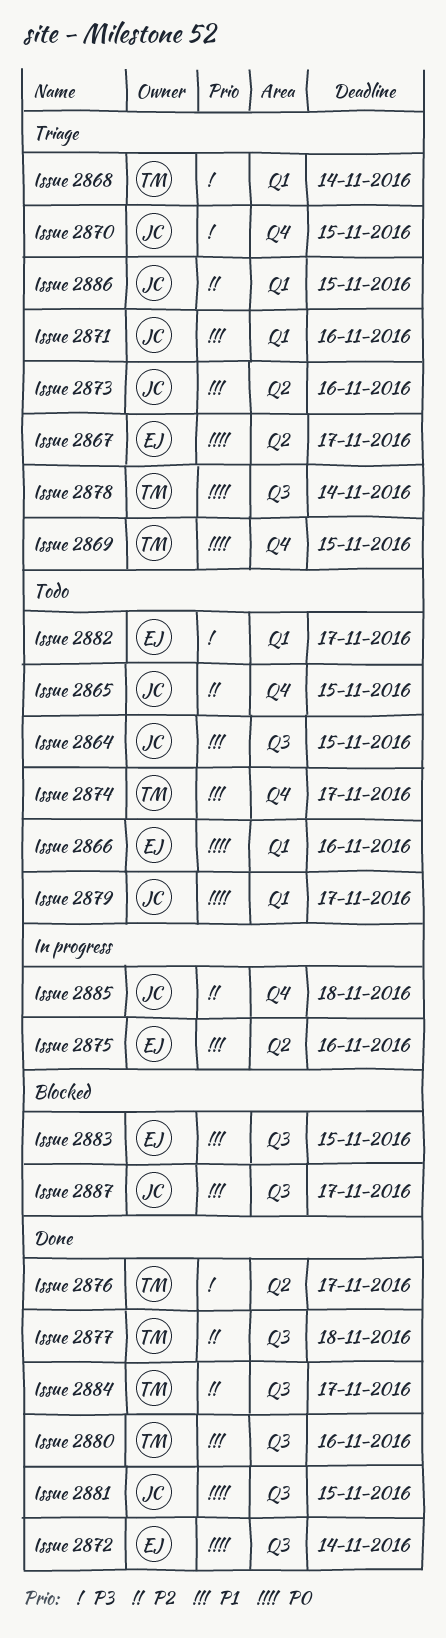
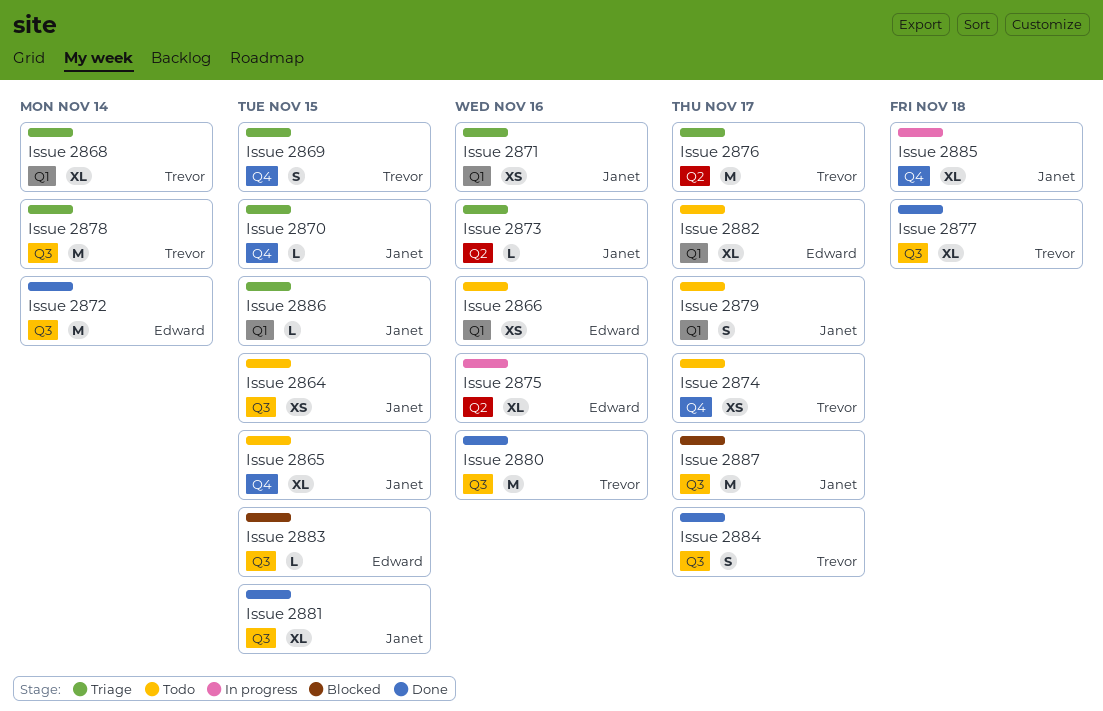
Issue 2867: present -> none
Issue 2876, status: Done -> Triage

